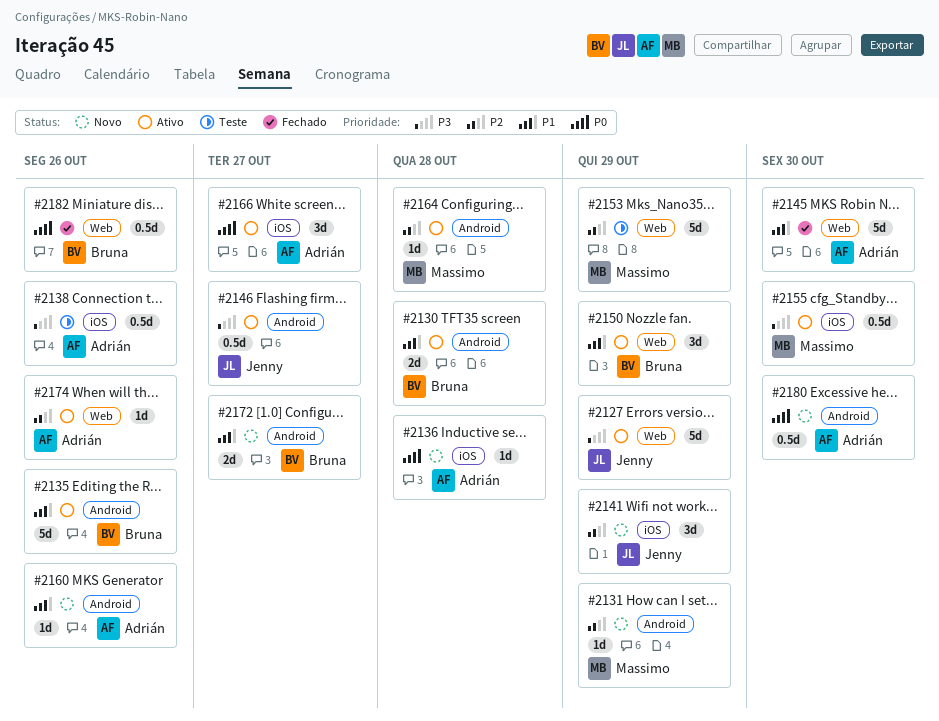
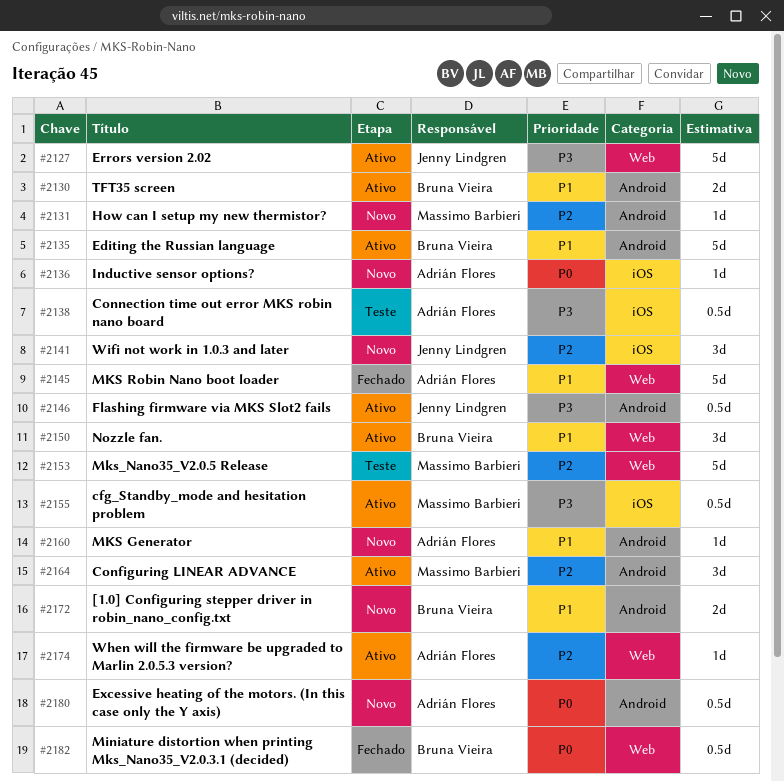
#2164, estimate: 1d -> 3d
#2166: present -> none

